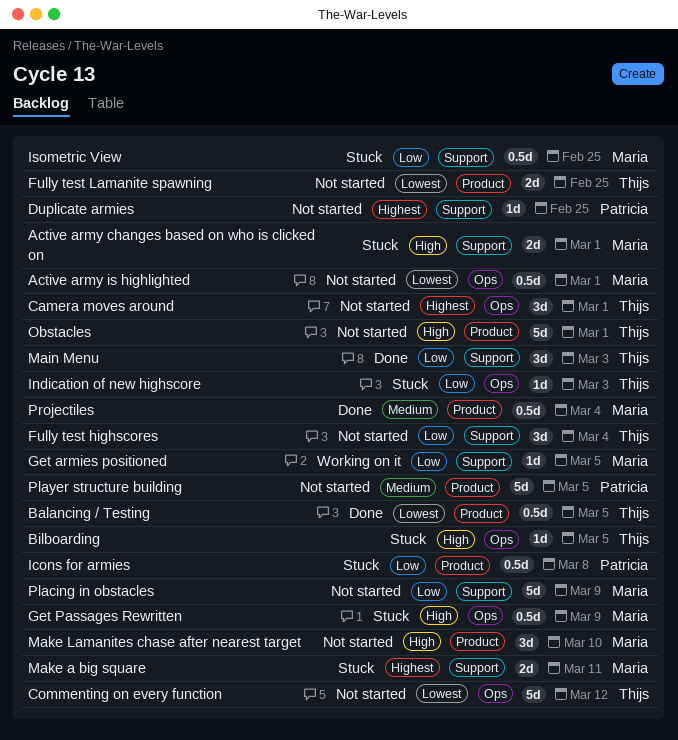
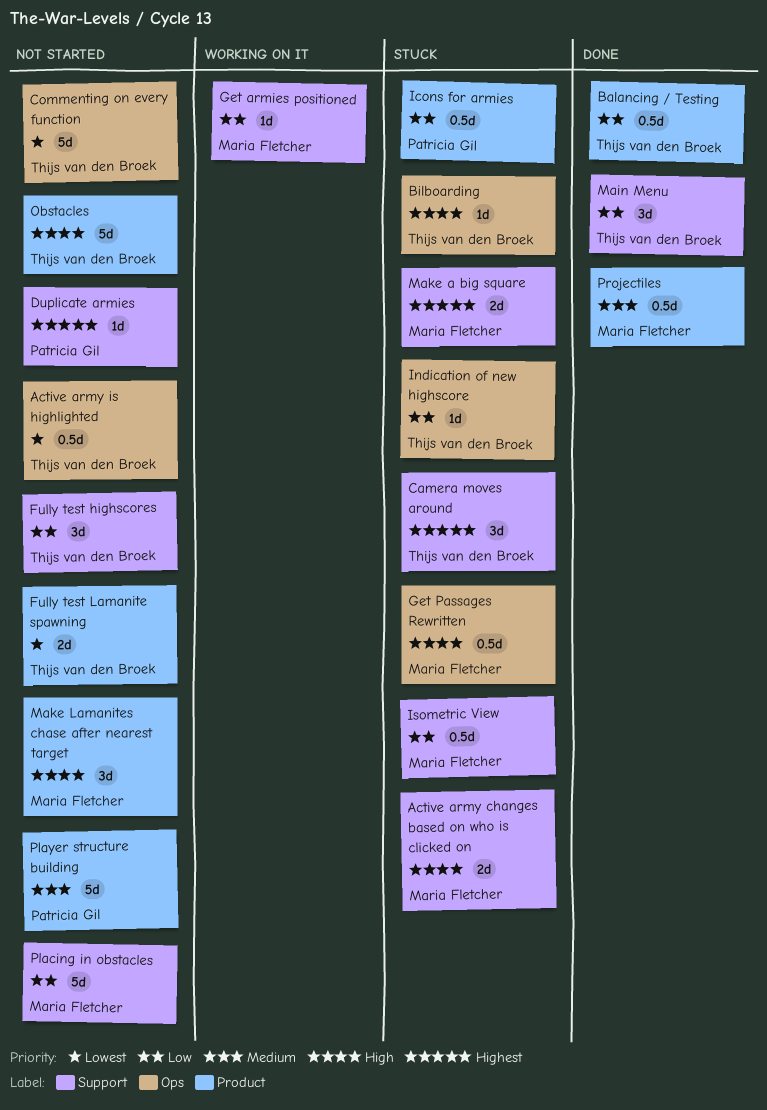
Active army is highlighted, owner: Maria Fletcher -> Thijs van den Broek
Balancing / Testing, priority: Lowest -> Low
Camera moves around, status: Not started -> Stuck
Camera moves around, label: Ops -> Support

